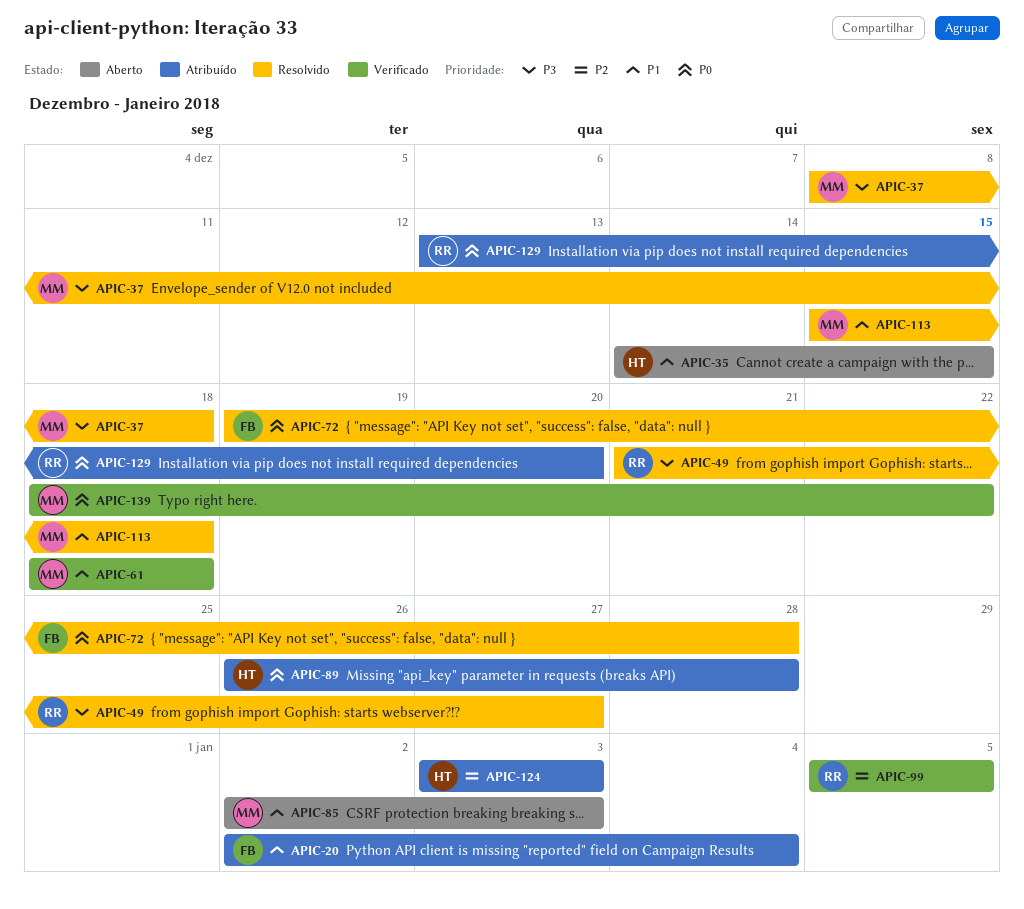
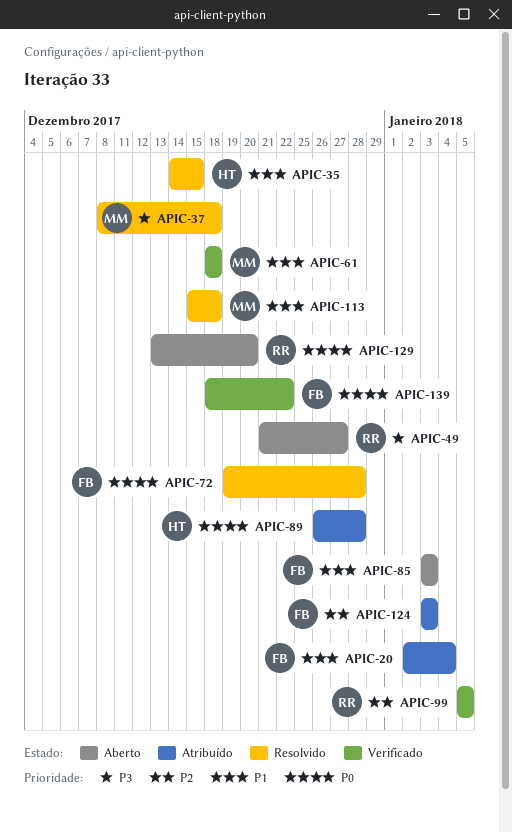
APIC-35, status: Aberto -> Resolvido
APIC-49, status: Resolvido -> Aberto
APIC-85, owner: MM -> FB
APIC-85, start: Jan 2 -> Jan 3
APIC-124, owner: HT -> FB
APIC-129, status: Atribuído -> Aberto
APIC-139, owner: MM -> FB

